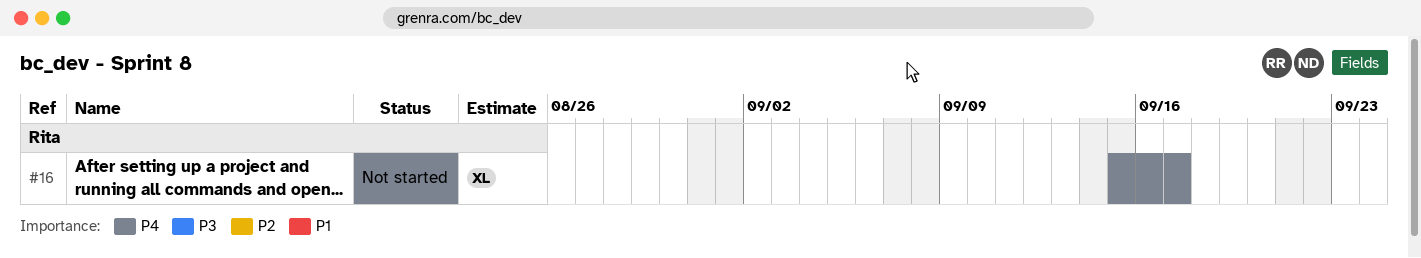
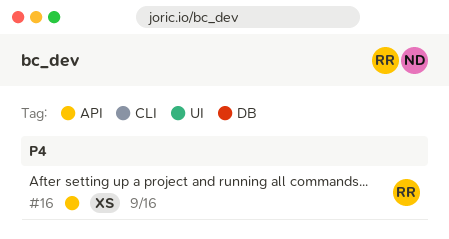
#16, estimate: XL -> XS
#16, due: Sep 17 -> Sep 16

